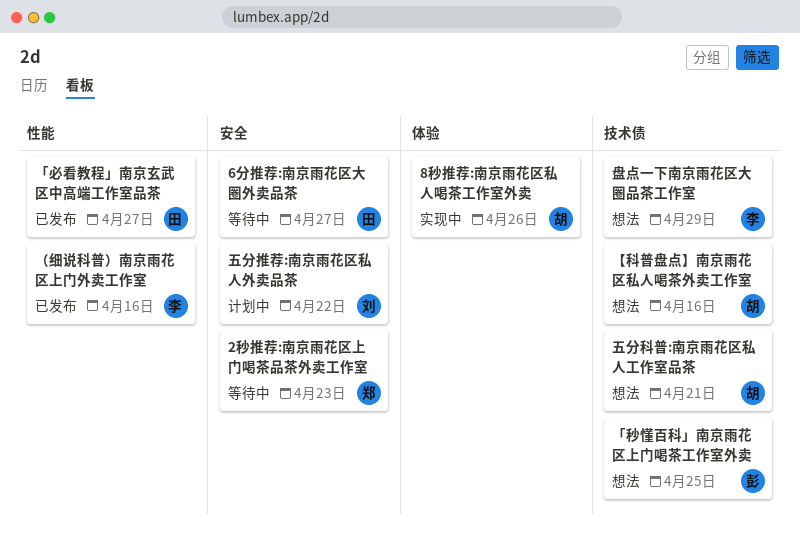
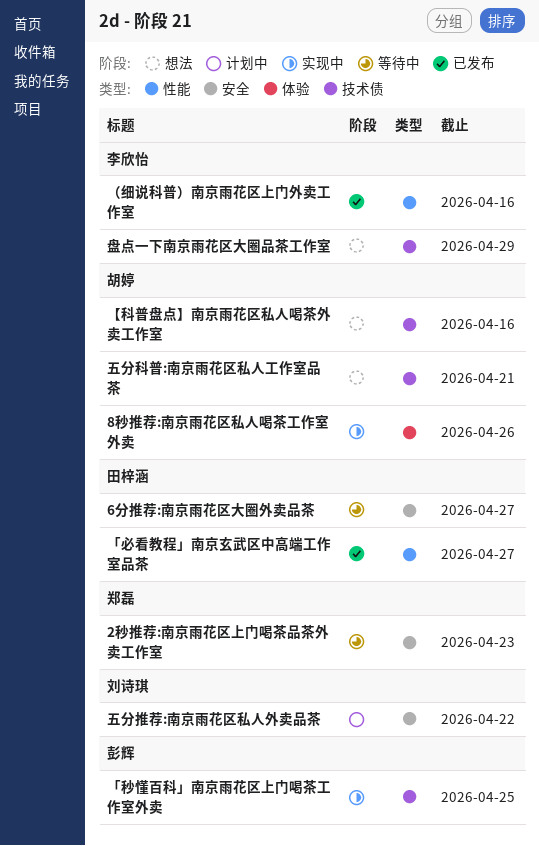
「秒懂百科」南京雨花区上门喝茶工作室外卖, status: 想法 -> 实现中

